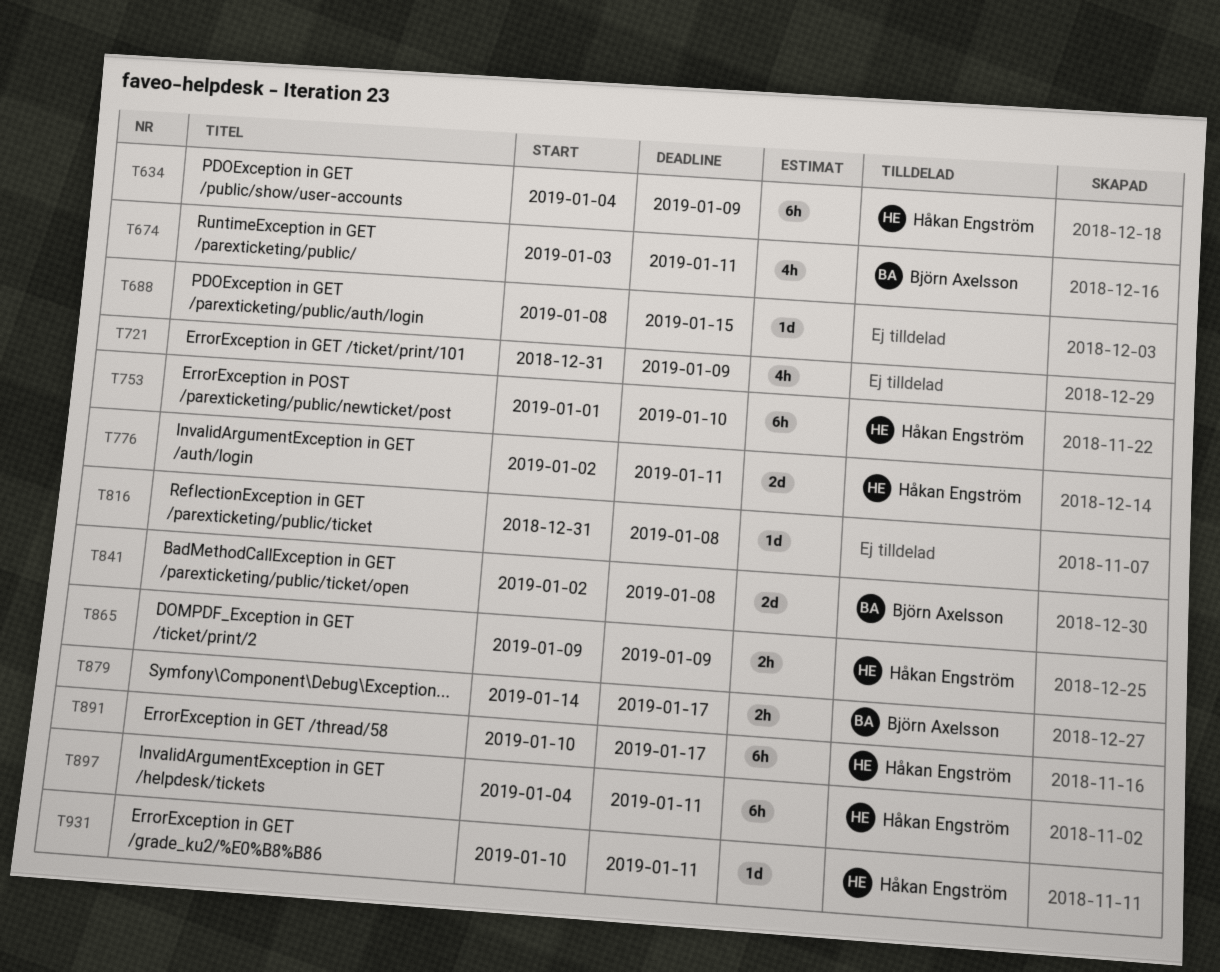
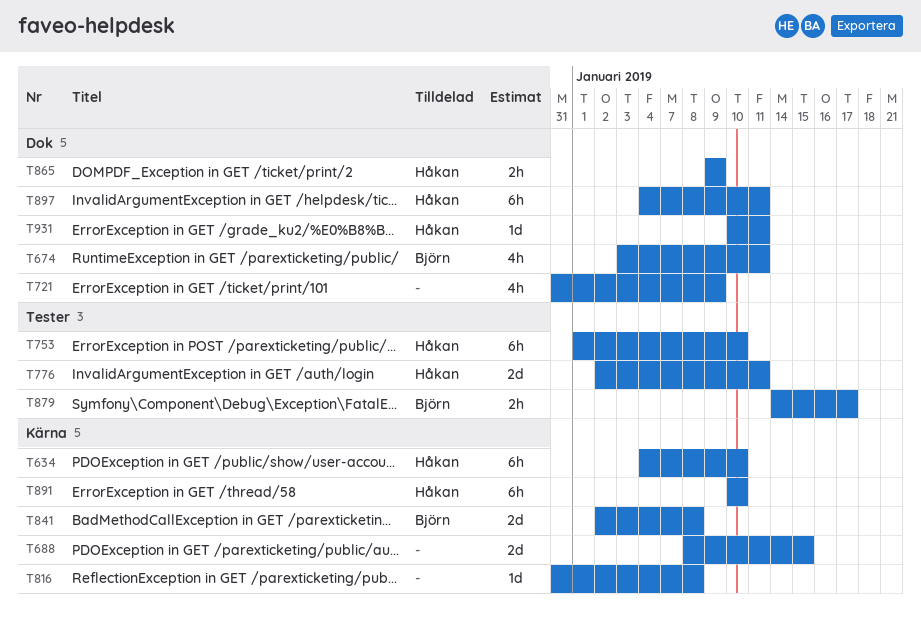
T634, due: Jan 9 -> Jan 10
T688, estimate: 1d -> 2d
T891, due: Jan 17 -> Jan 10

